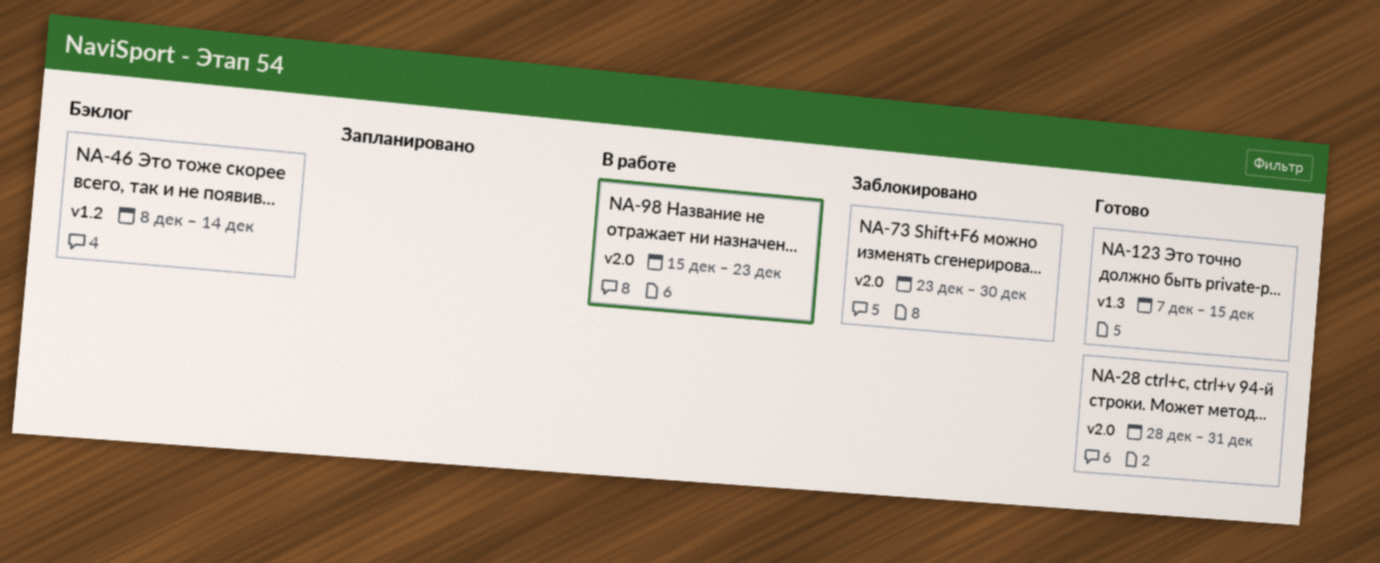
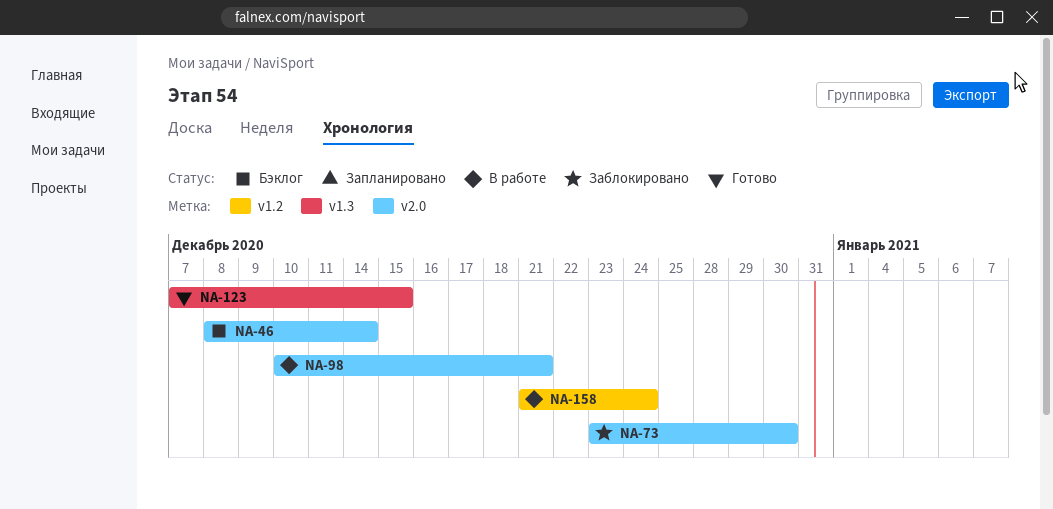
NA-28: present -> none
NA-46, label: v1.2 -> v2.0
NA-98, start: Dec 15 -> Dec 10
NA-98, due: Dec 23 -> Dec 21
NA-158: none -> present

